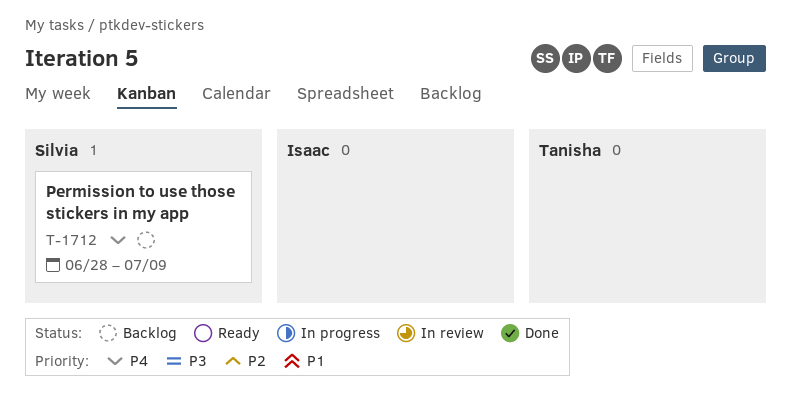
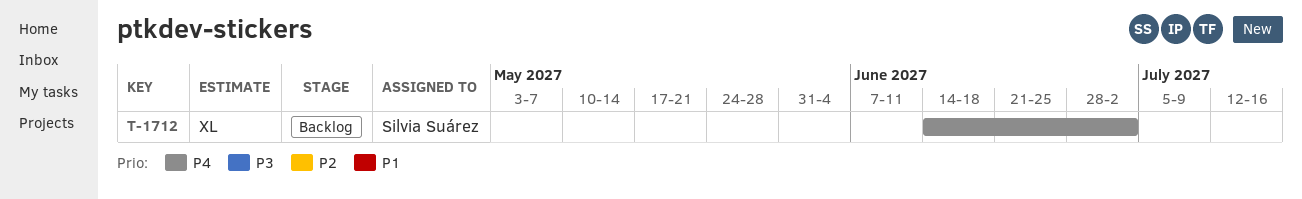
T-1712, start: Jun 28 -> Jun 14
T-1712, due: Jul 9 -> Jul 2

